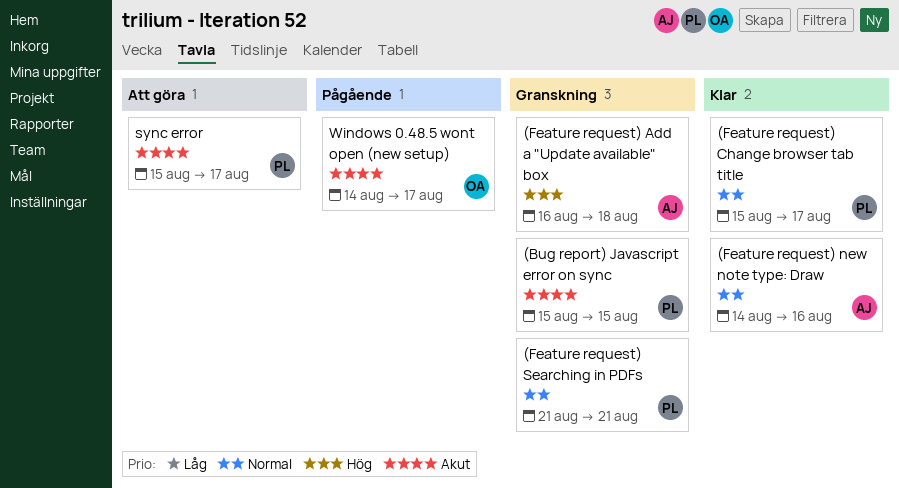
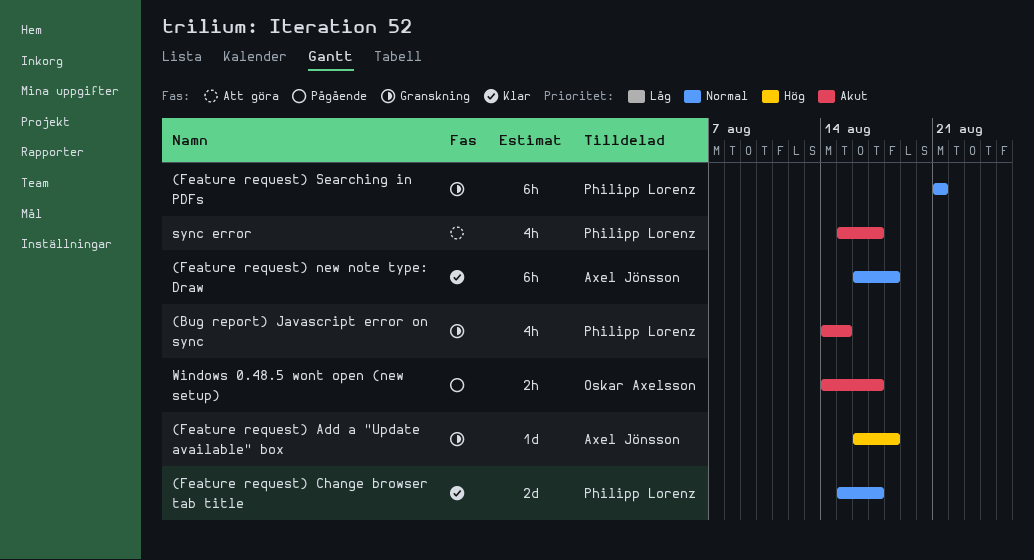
(Bug report) Javascript error on sync, start: Aug 15 -> Aug 14
(Feature request) new note type: Draw, start: Aug 14 -> Aug 16
(Feature request) new note type: Draw, due: Aug 16 -> Aug 18

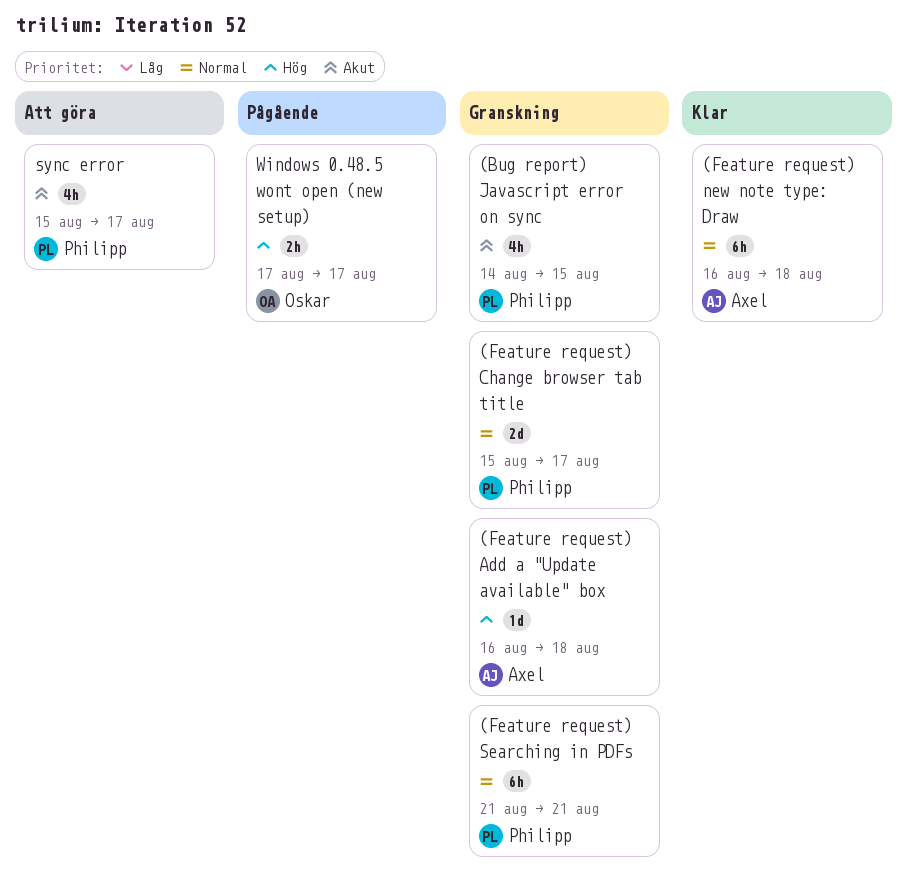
(Feature request) Change browser tab title, status: Klar -> Granskning
Windows 0.48.5 wont open (new setup), priority: Akut -> Hög
Windows 0.48.5 wont open (new setup), start: Aug 14 -> Aug 17

